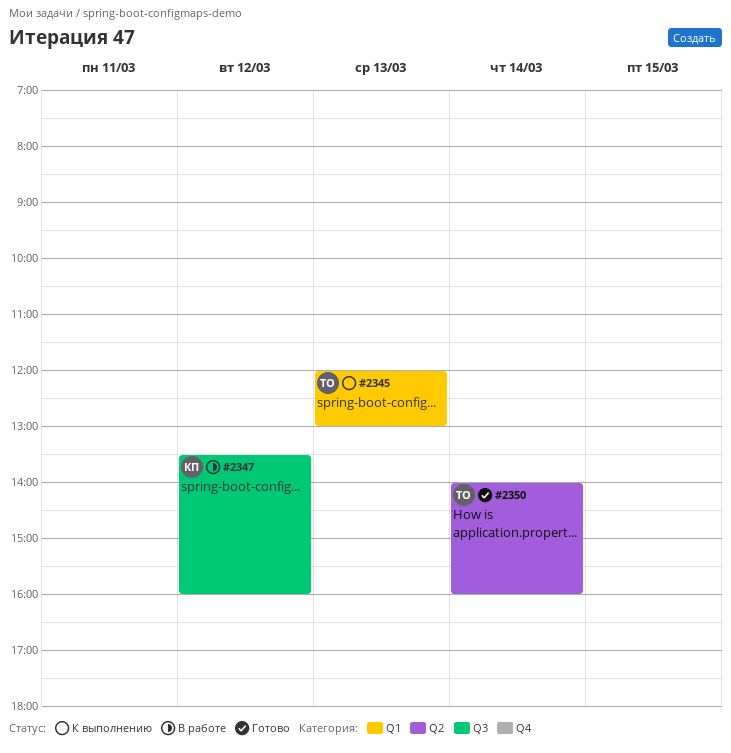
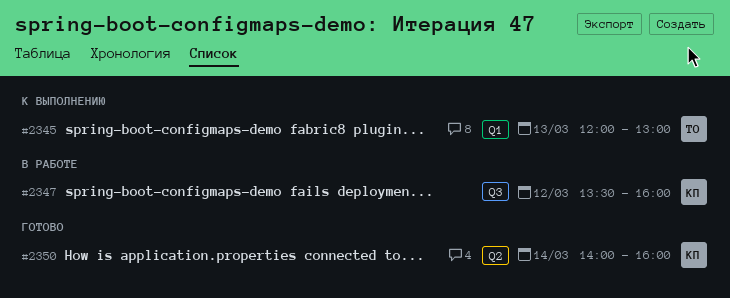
#2350, owner: ТО -> КП

